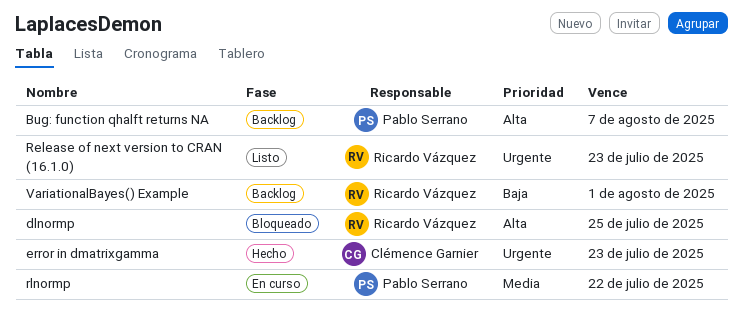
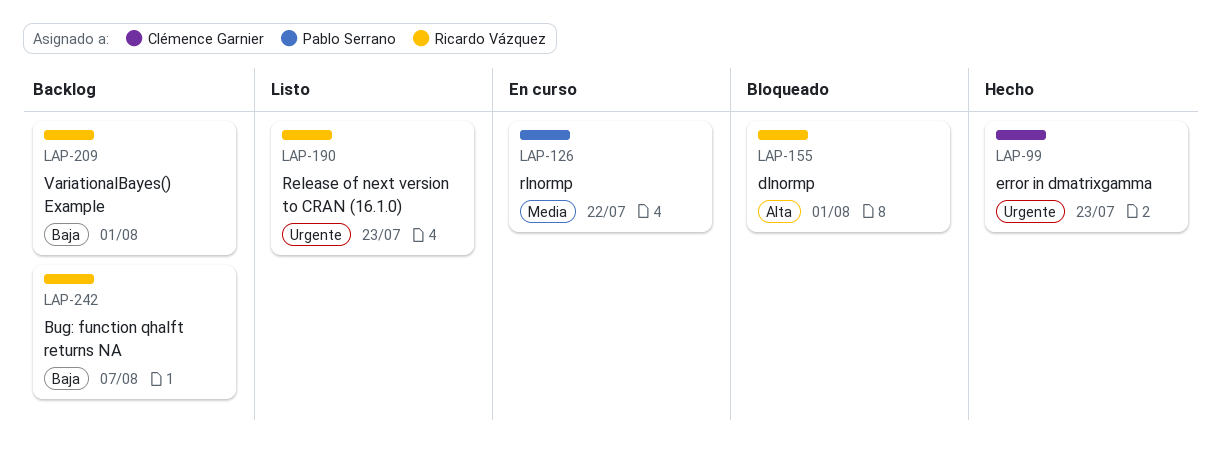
Bug: function qhalft returns NA, owner: Pablo Serrano -> Ricardo Vázquez
Bug: function qhalft returns NA, priority: Alta -> Baja
dlnormp, due: Jul 25 -> Aug 1

